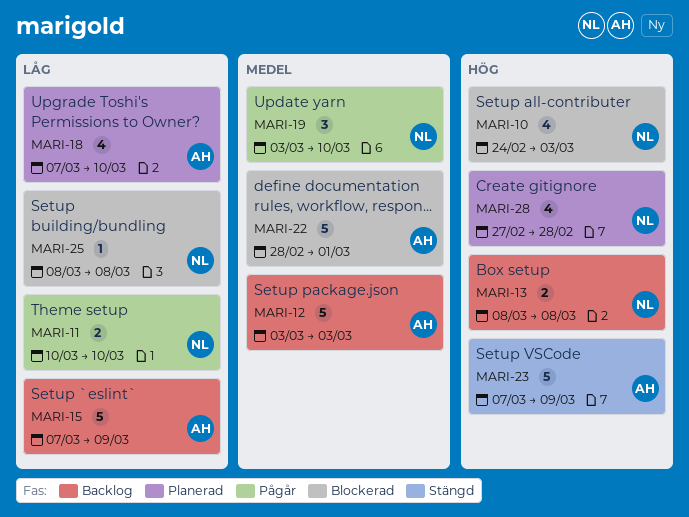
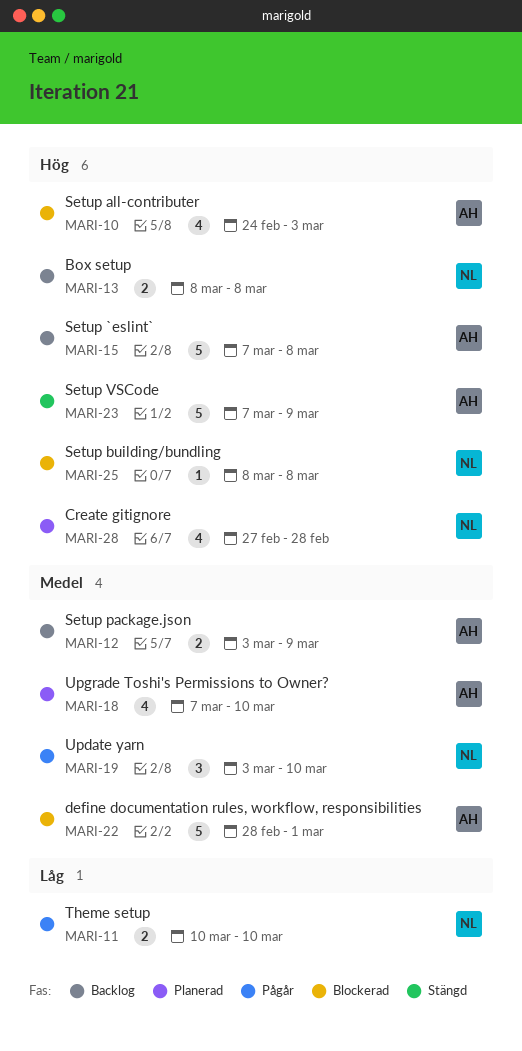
MARI-10, owner: NL -> AH
MARI-12, estimate: 5 -> 2
MARI-12, due: Mar 3 -> Mar 9
MARI-15, priority: Låg -> Hög
MARI-15, due: Mar 9 -> Mar 8
MARI-18, priority: Låg -> Medel
MARI-25, priority: Låg -> Hög

